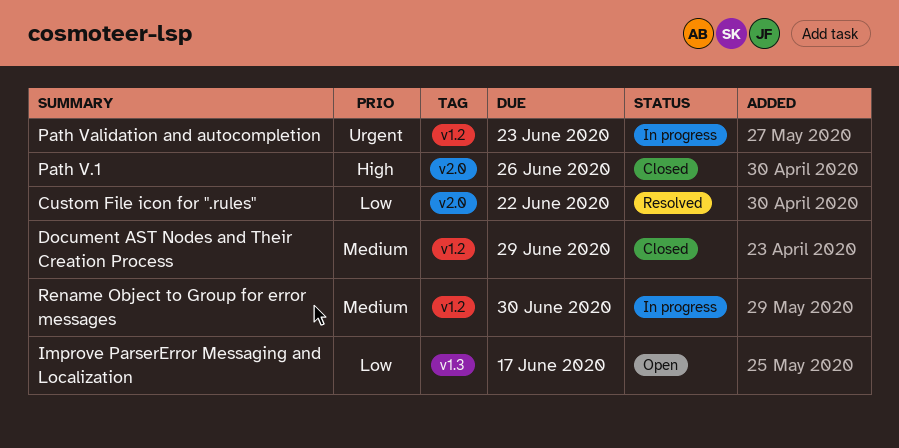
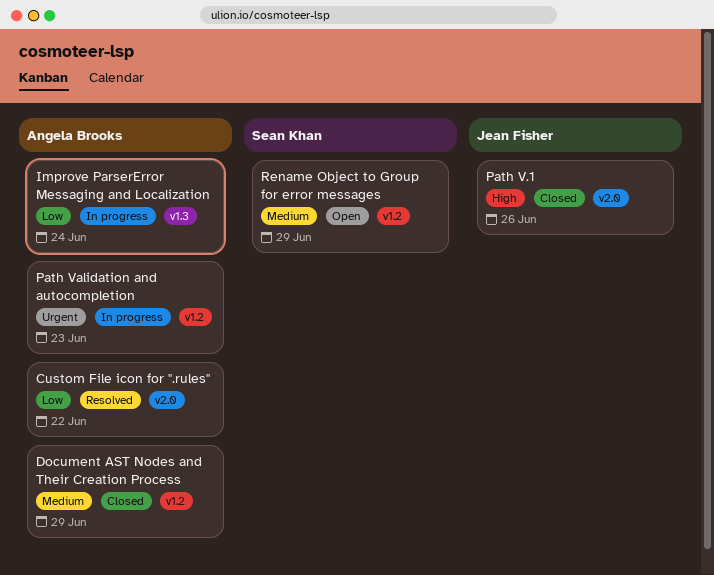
Improve ParserError Messaging and Localization, status: Open -> In progress
Improve ParserError Messaging and Localization, due: Jun 17 -> Jun 24
Rename Object to Group for error messages, status: In progress -> Open
Rename Object to Group for error messages, due: Jun 30 -> Jun 29

